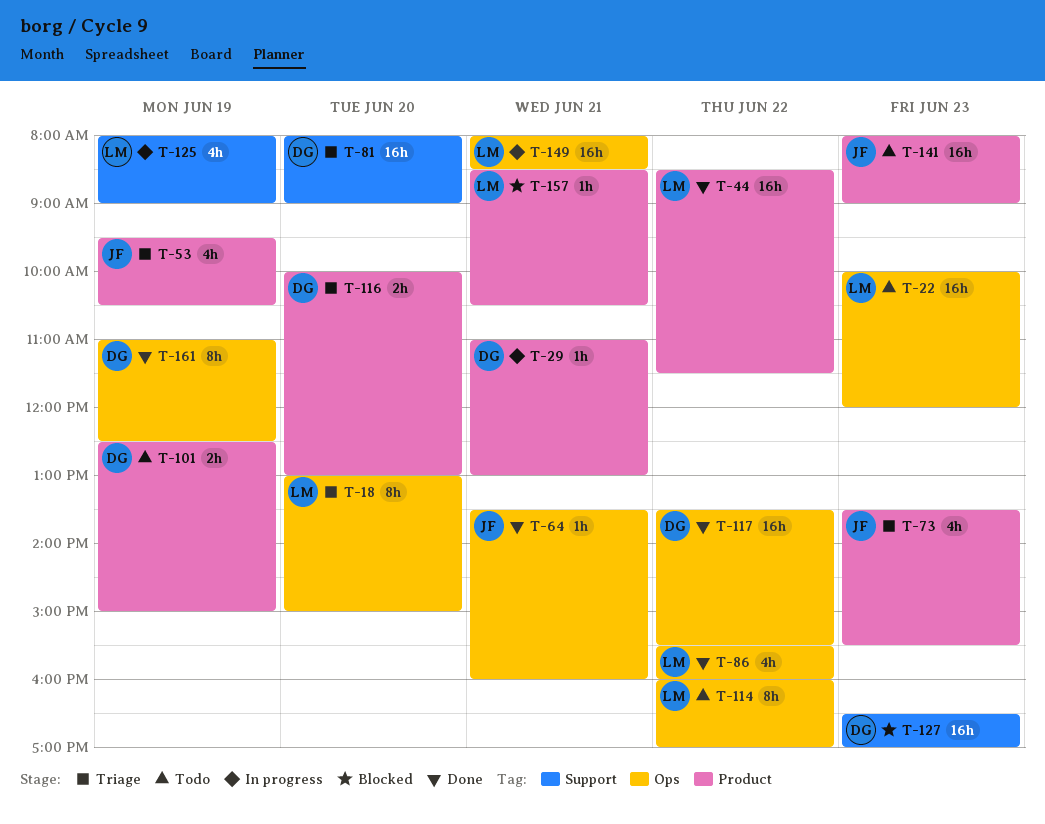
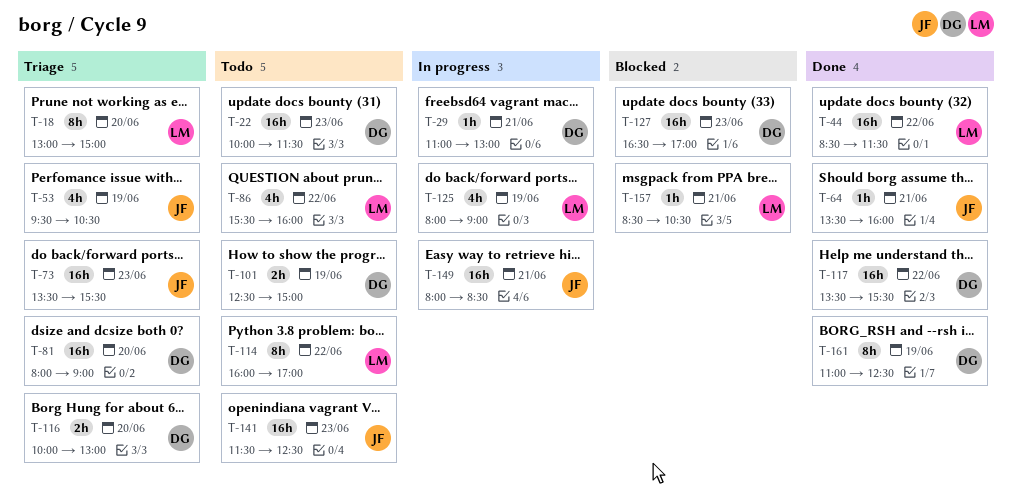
T-22, owner: LM -> DG
T-22, ends: 12:00 -> 11:30
T-73, estimate: 4h -> 16h
T-86, status: Done -> Todo
T-141, begins: 08:00 -> 11:30
T-141, ends: 09:00 -> 12:30
T-149, owner: LM -> JF

